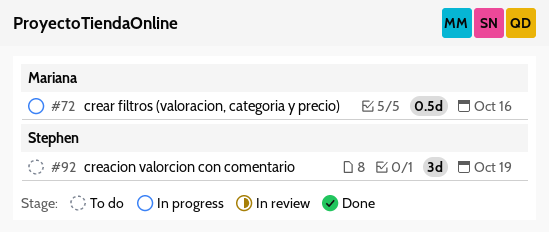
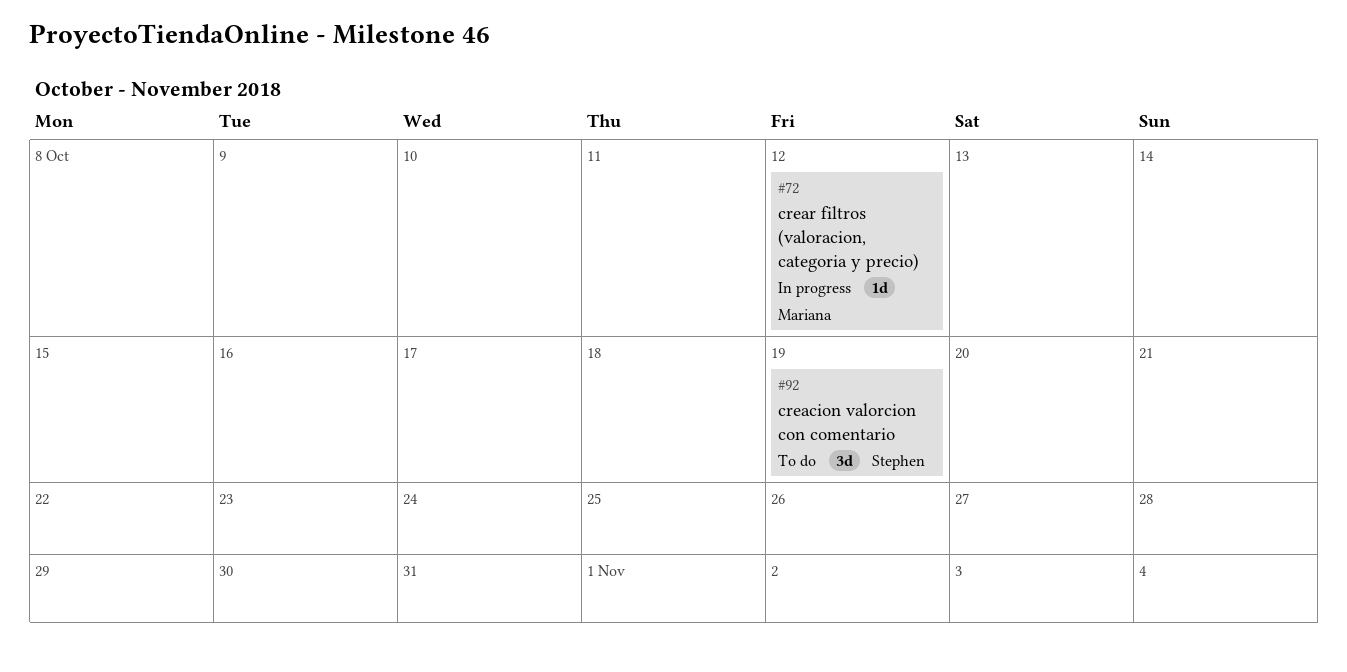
#72, estimate: 0.5d -> 1d
#72, due: Oct 16 -> Oct 12

